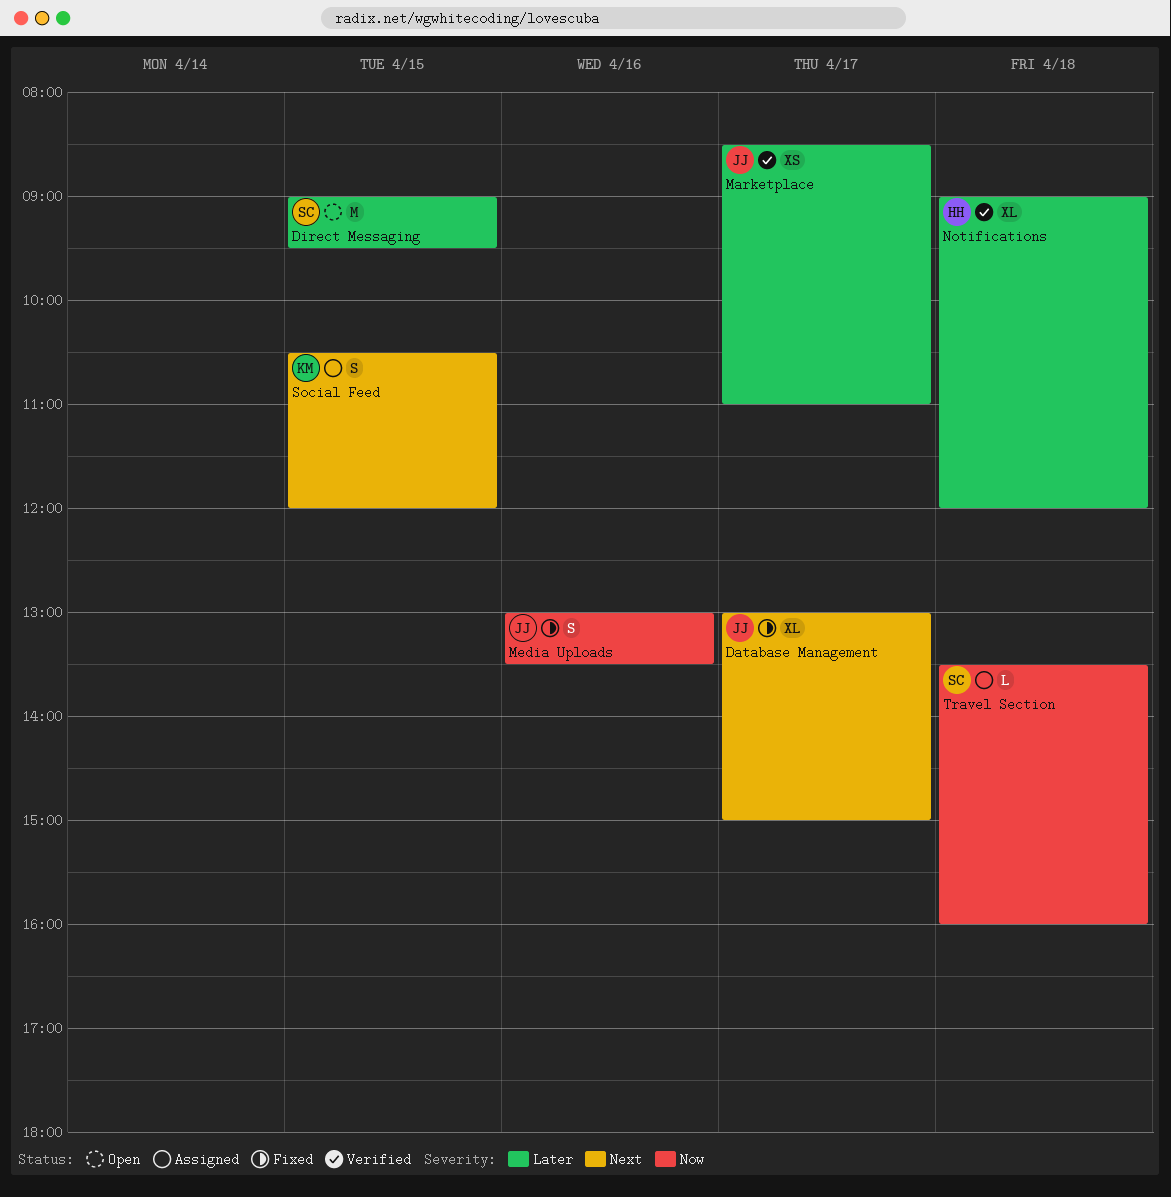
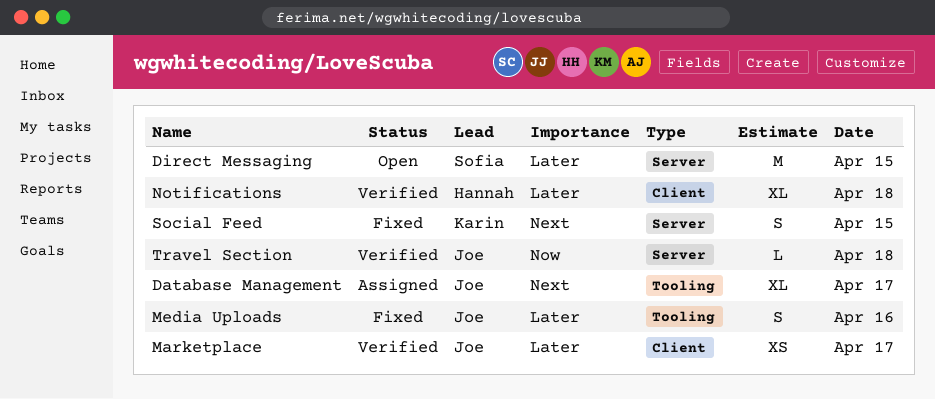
Database Management, status: Fixed -> Assigned
Media Uploads, priority: Now -> Later
Social Feed, status: Assigned -> Fixed
Travel Section, status: Assigned -> Verified
Travel Section, owner: Sofia -> Joe

